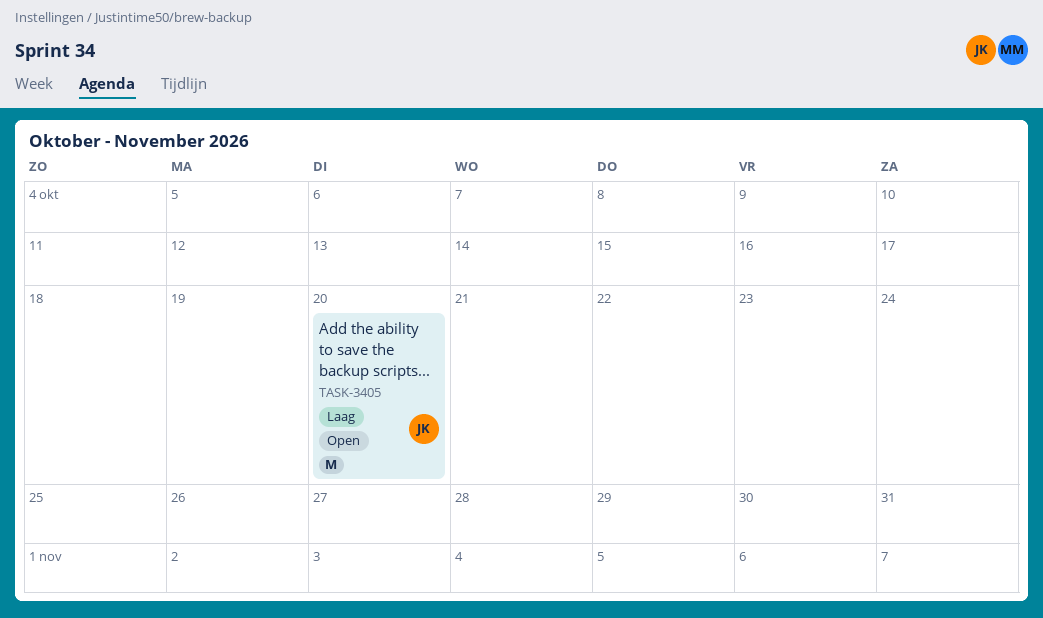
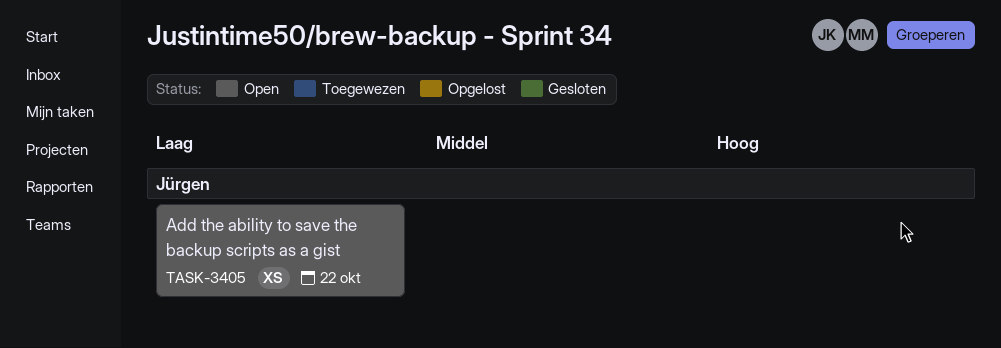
TASK-3405, estimate: M -> XS
TASK-3405, due: Oct 20 -> Oct 22

